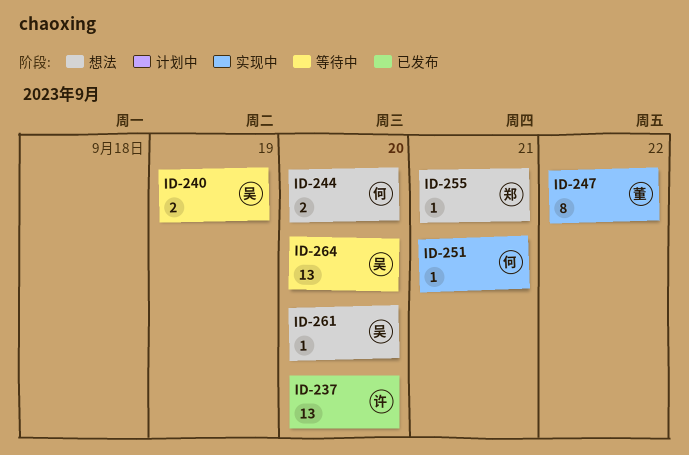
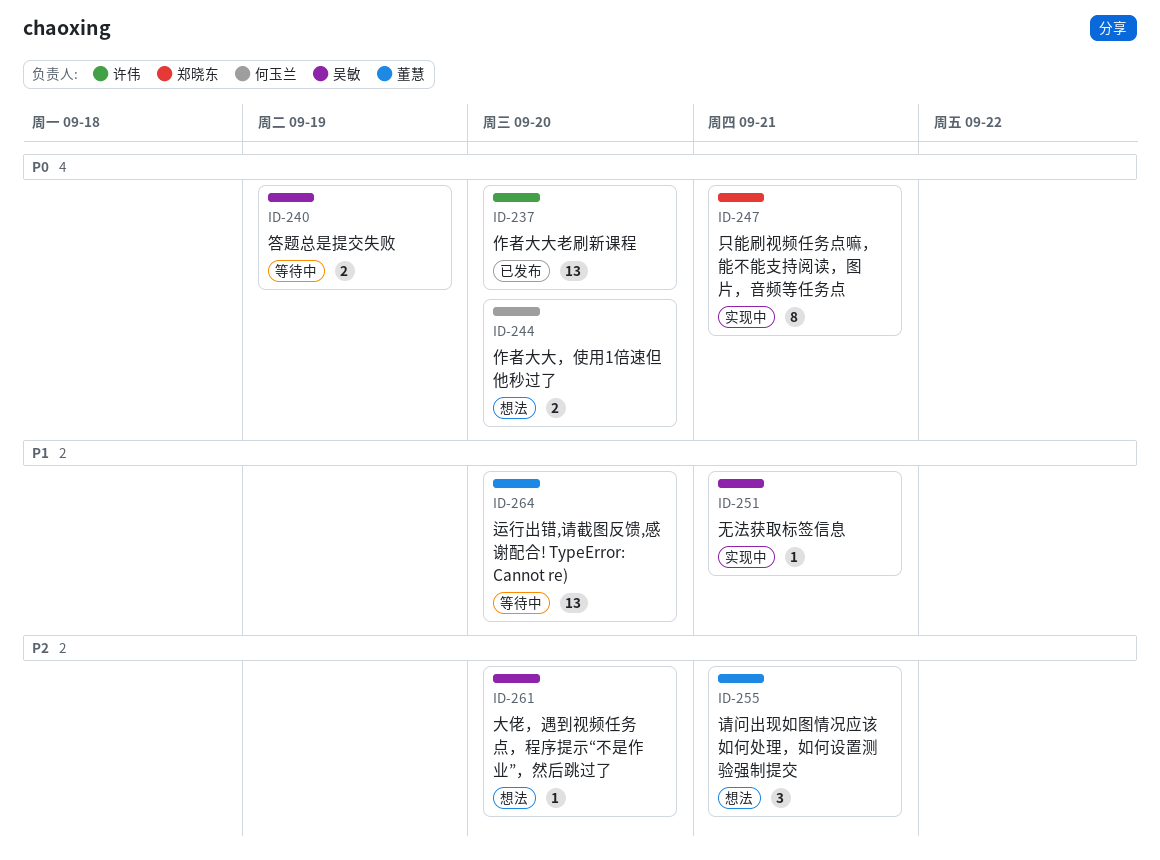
ID-247, owner: 董慧 -> 郑晓东
ID-247, due: Sep 22 -> Sep 21
ID-251, owner: 何玉兰 -> 吴敏
ID-255, owner: 郑晓东 -> 董慧
ID-255, estimate: 1 -> 3
ID-264, owner: 吴敏 -> 董慧

